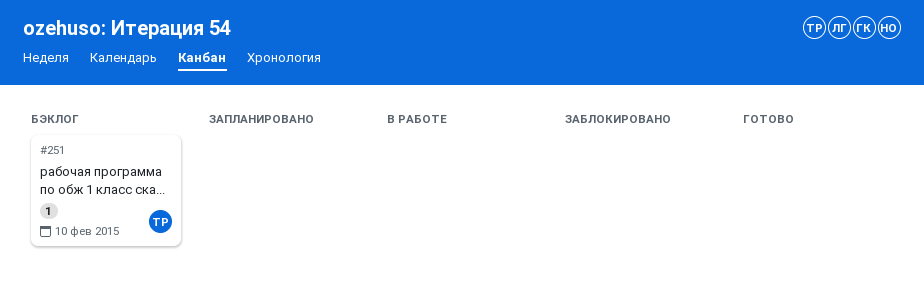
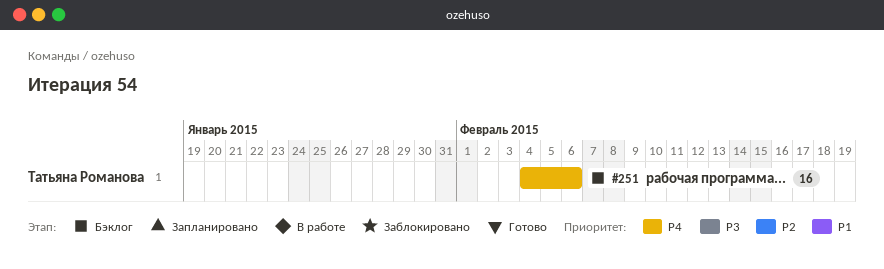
#251, estimate: 1 -> 16
#251, due: Feb 10 -> Feb 6

